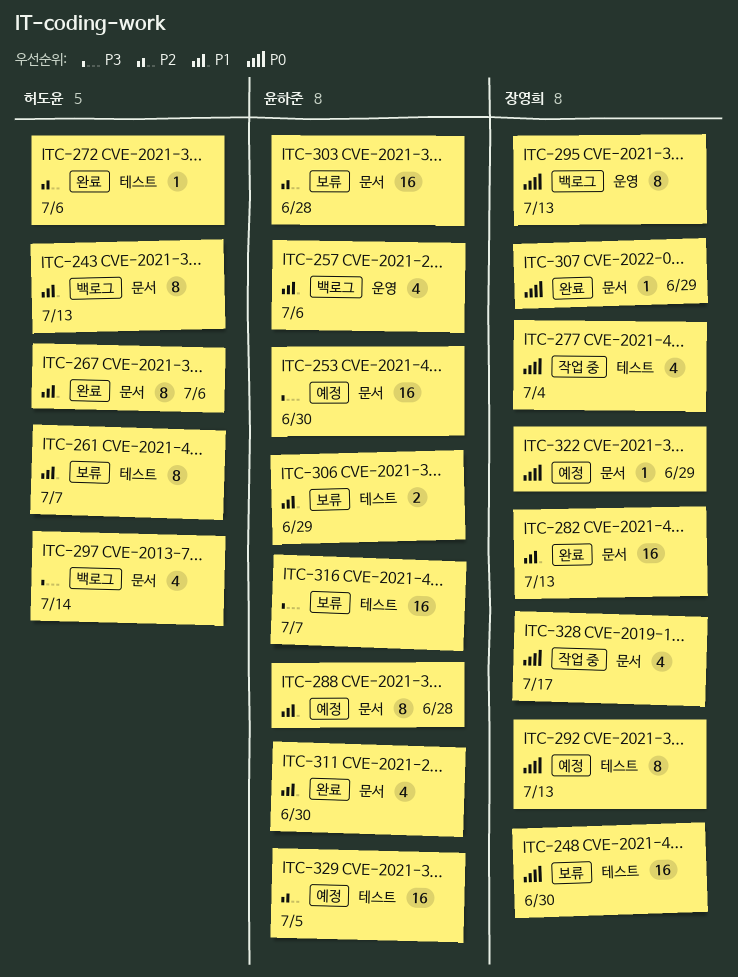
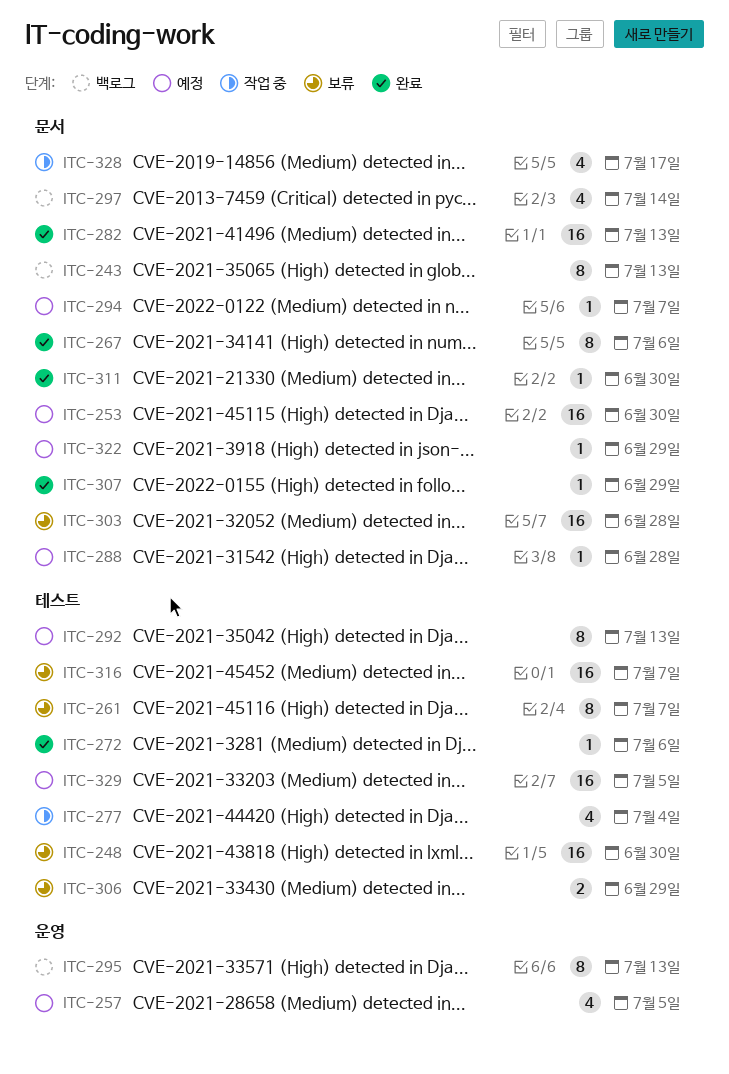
ITC-257, status: 백로그 -> 예정
ITC-257, due: Jul 6 -> Jul 5
ITC-288, estimate: 8 -> 1
ITC-294: none -> present
ITC-311, estimate: 4 -> 1

